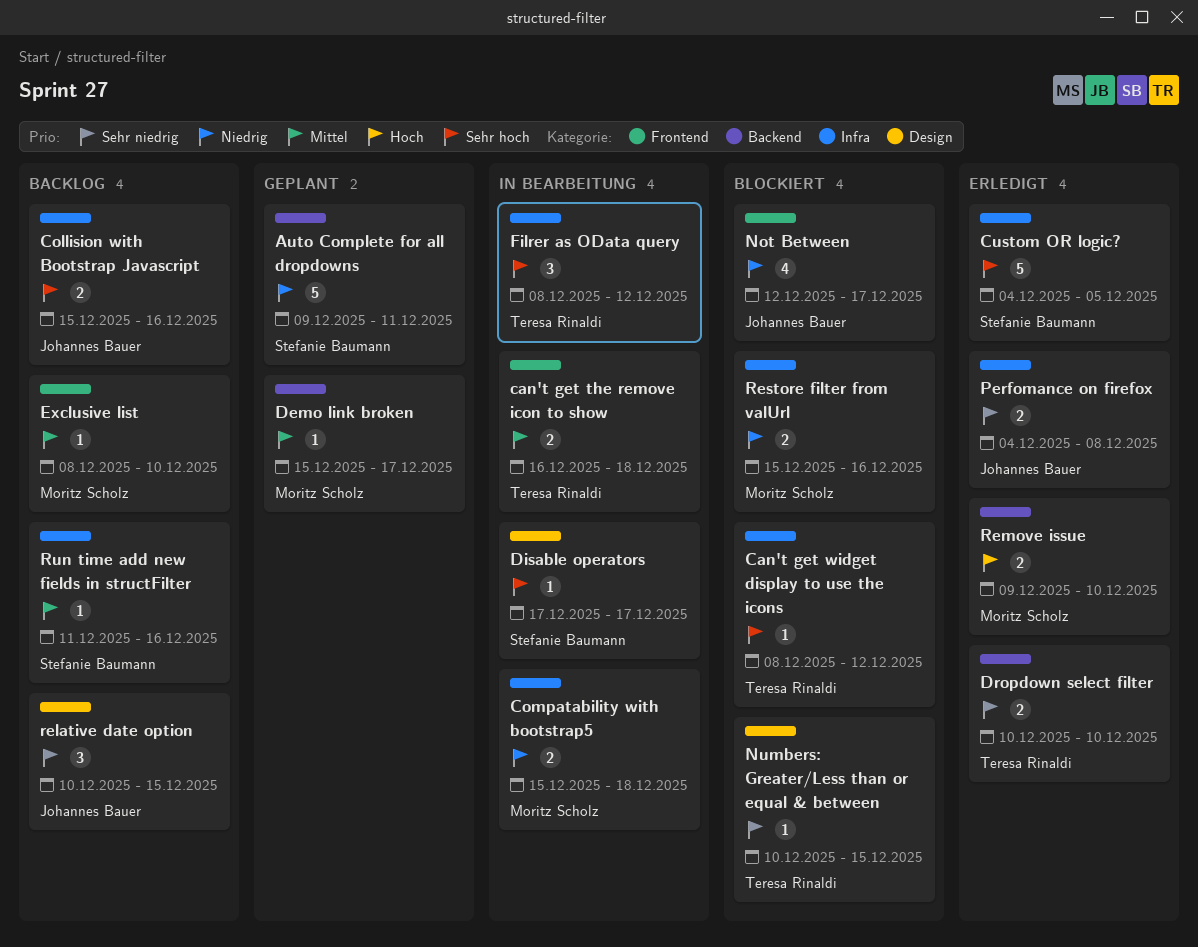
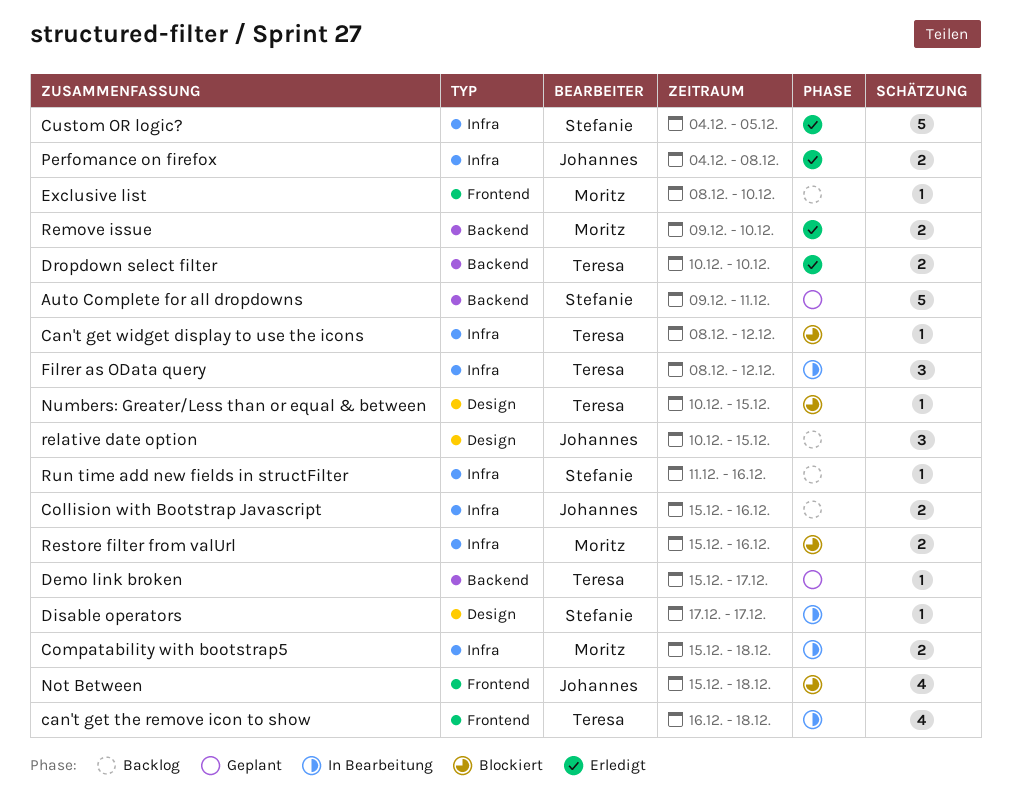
can't get the remove icon to show, estimate: 2 -> 4
Demo link broken, owner: Moritz Scholz -> Teresa Rinaldi
Not Between, start: Dec 12 -> Dec 15
Not Between, due: Dec 17 -> Dec 18

